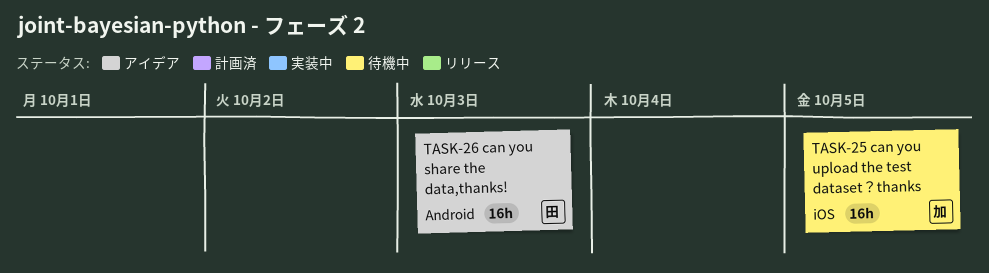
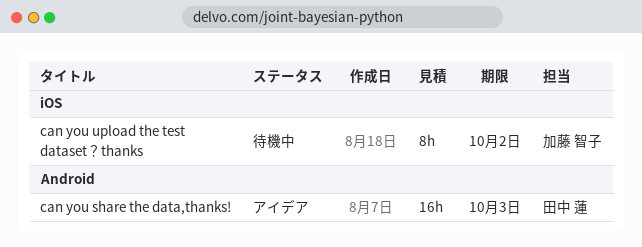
can you upload the test dataset？thanks, estimate: 16h -> 8h
can you upload the test dataset？thanks, due: Oct 5 -> Oct 2

